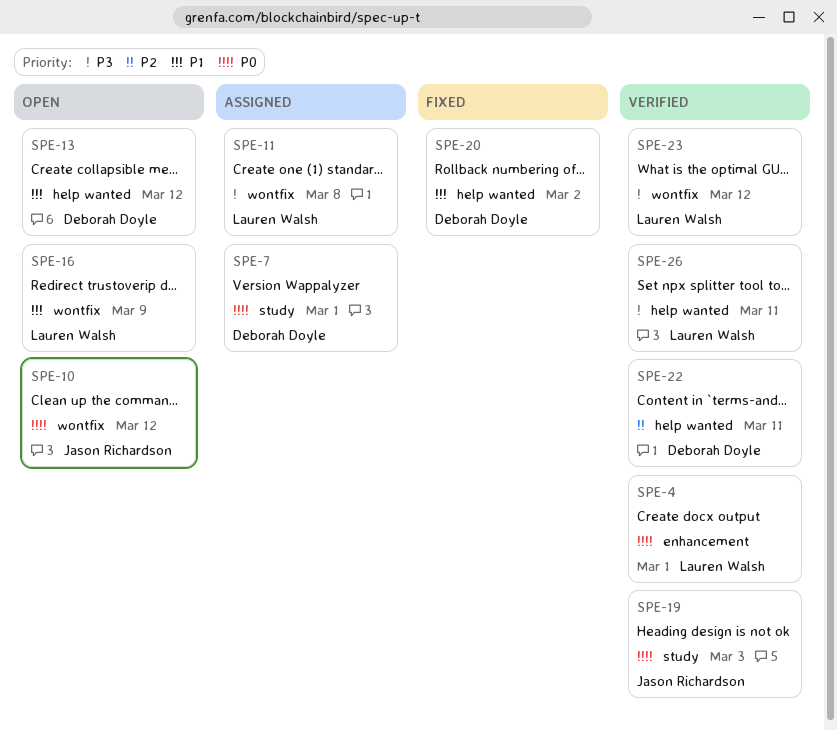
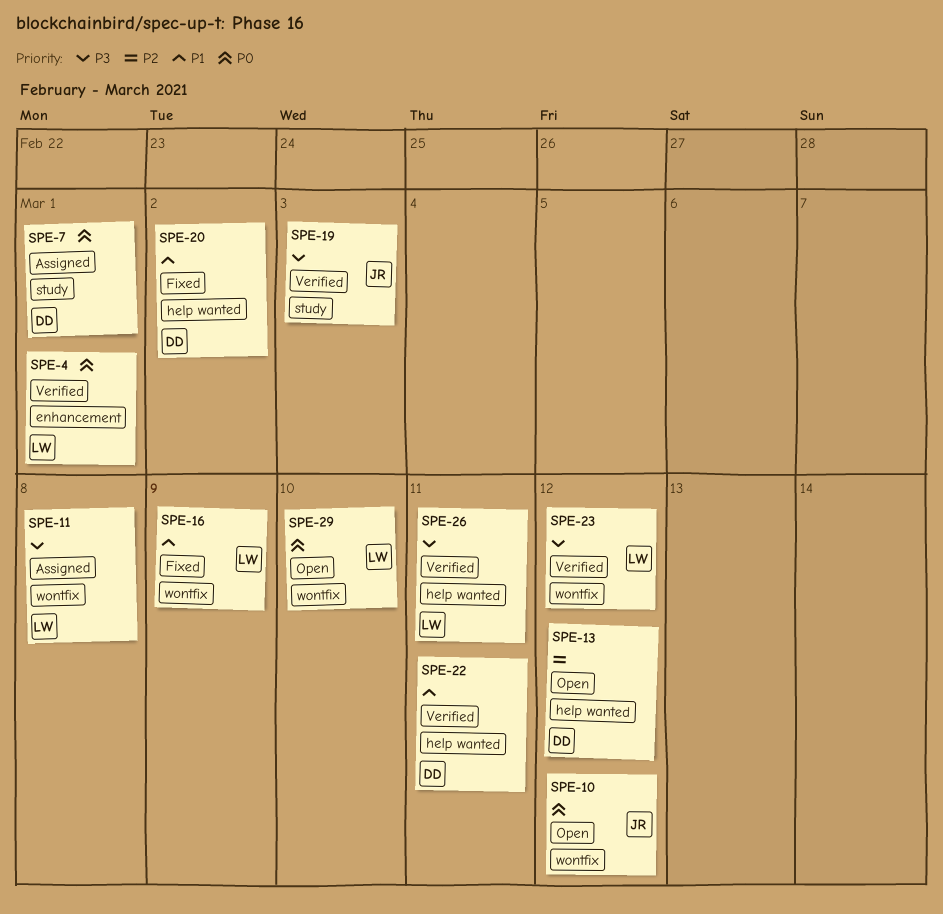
SPE-13, priority: P1 -> P2
SPE-16, status: Open -> Fixed
SPE-19, priority: P0 -> P3
SPE-22, priority: P2 -> P1
SPE-29: none -> present

